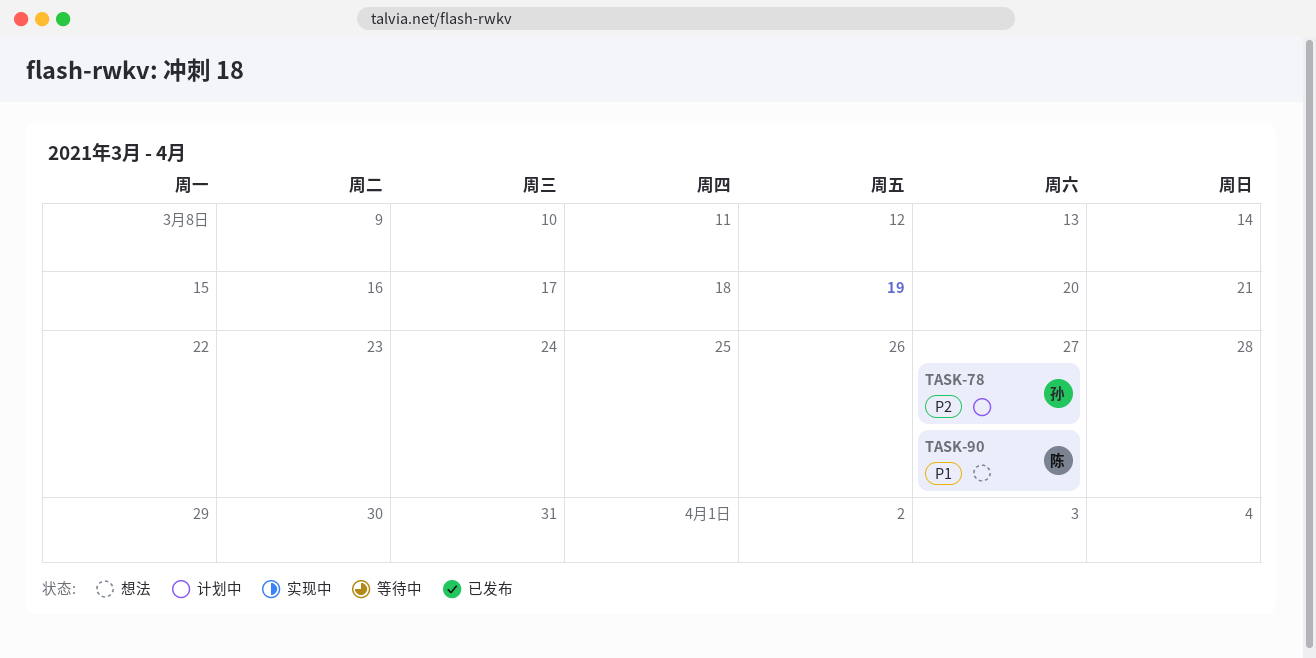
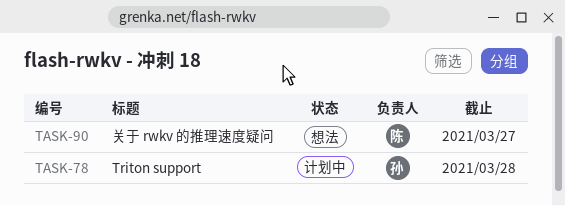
TASK-78, due: Mar 27 -> Mar 28

